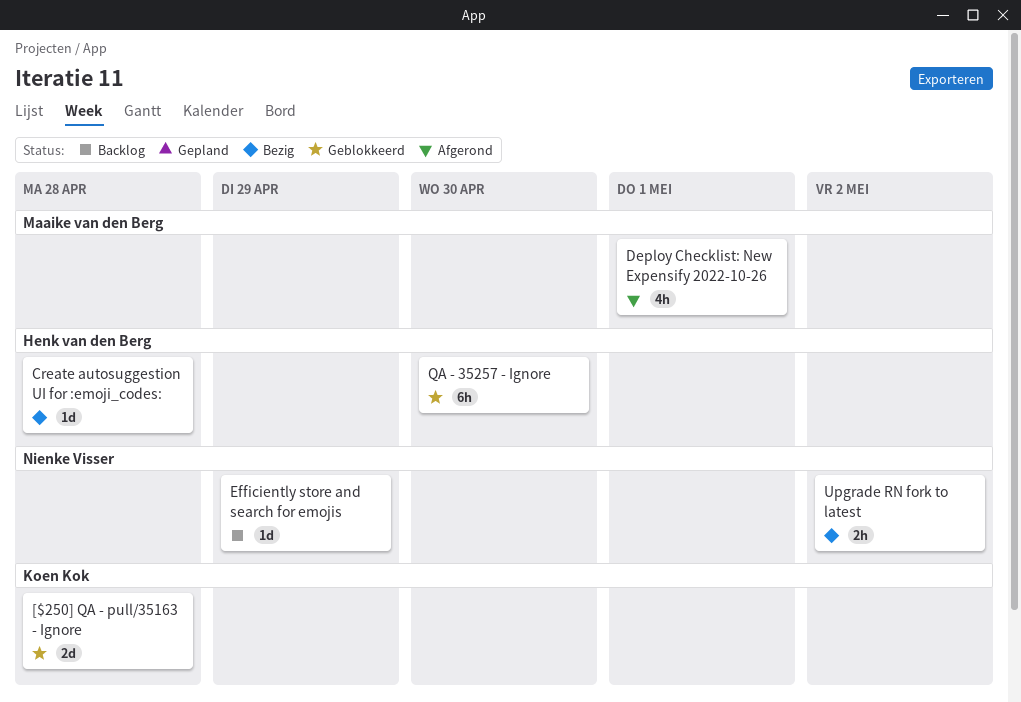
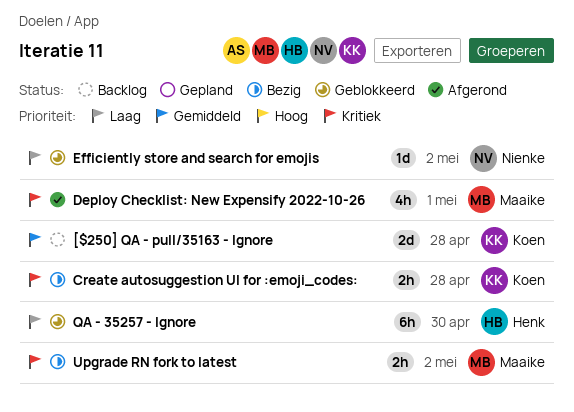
[$250] QA - pull/35163 - Ignore, status: Geblokkeerd -> Backlog
Create autosuggestion UI for :emoji_codes:, owner: Henk van den Berg -> Koen Kok
Create autosuggestion UI for :emoji_codes:, estimate: 1d -> 2h
Efficiently store and search for emojis, status: Backlog -> Geblokkeerd
Efficiently store and search for emojis, due: Apr 29 -> May 2
Upgrade RN fork to latest, owner: Nienke Visser -> Maaike van den Berg

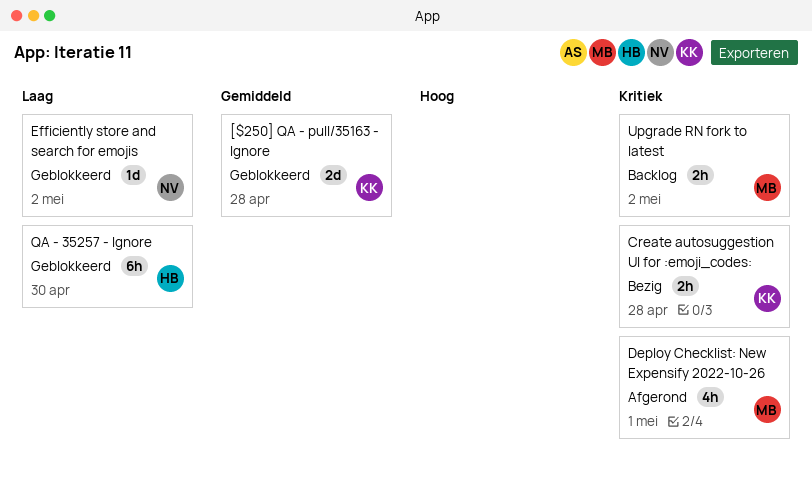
[$250] QA - pull/35163 - Ignore, status: Backlog -> Geblokkeerd
Upgrade RN fork to latest, status: Bezig -> Backlog

